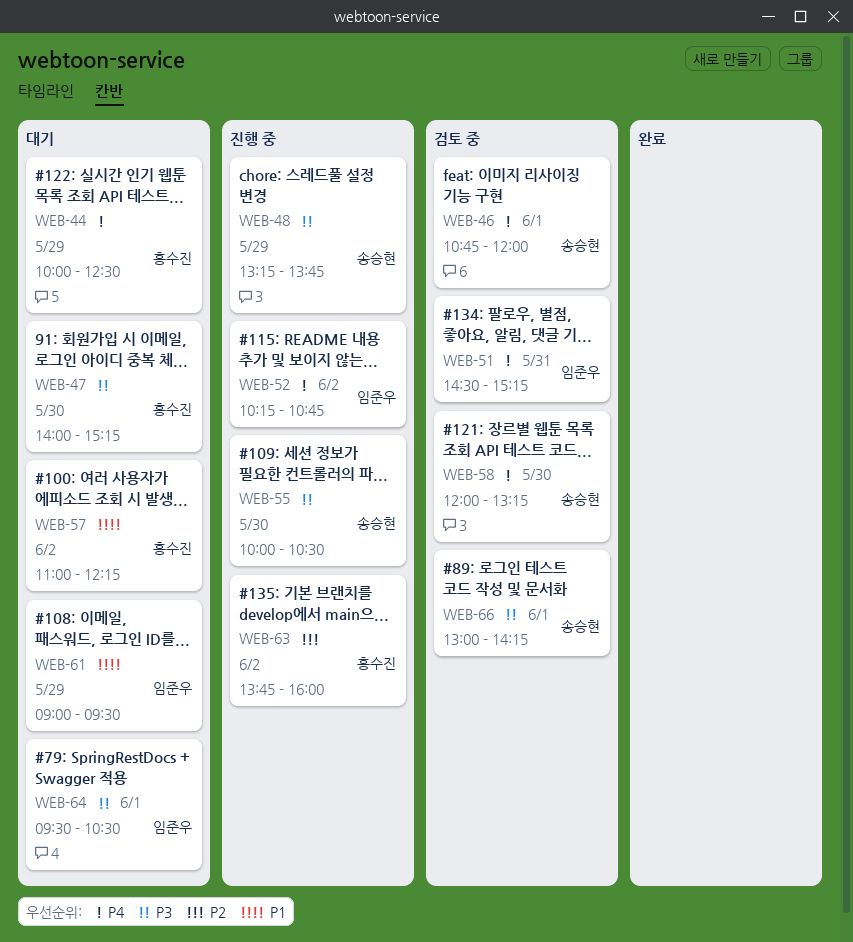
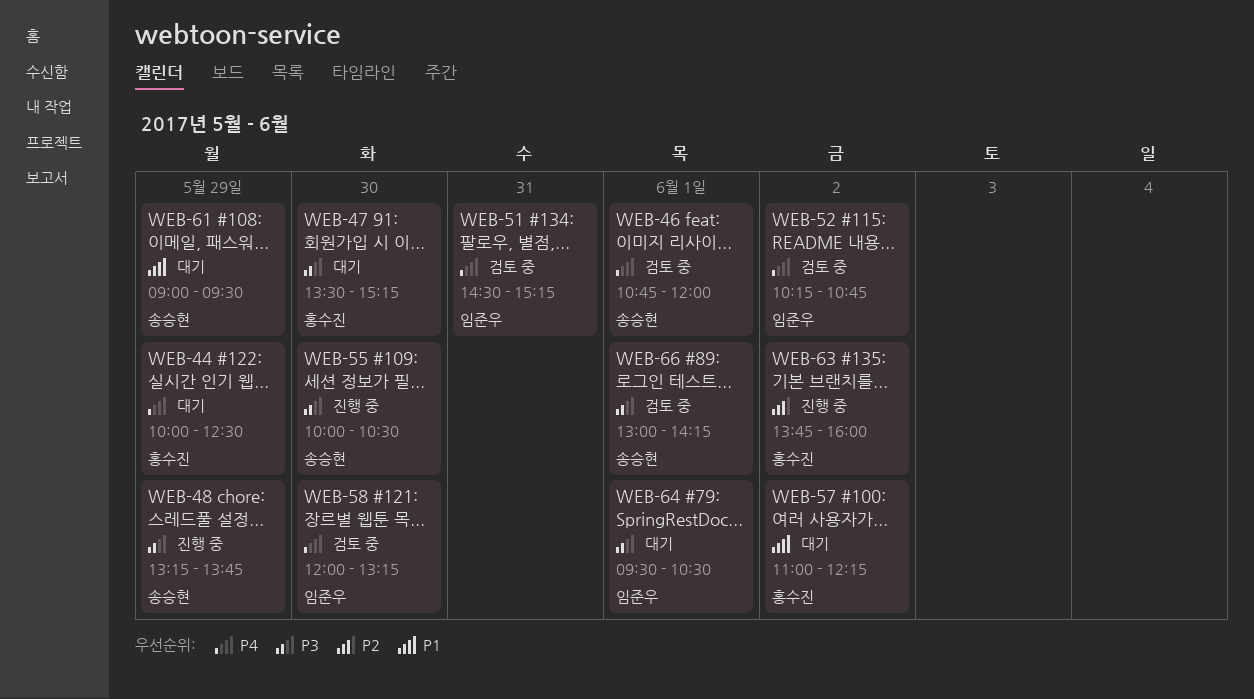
WEB-47, begins: 14:00 -> 13:30
WEB-52, status: 진행 중 -> 검토 중
WEB-58, owner: 송승현 -> 임준우
WEB-61, owner: 임준우 -> 송승현

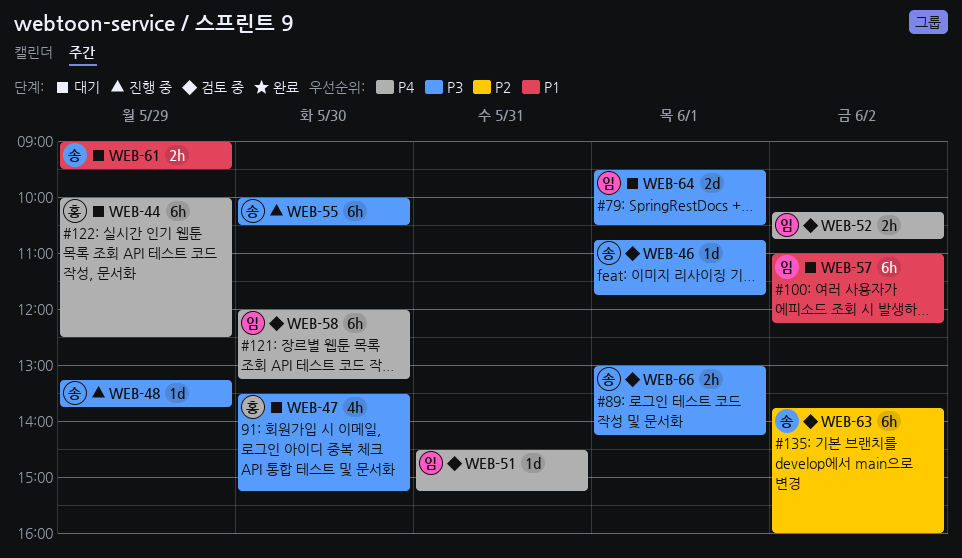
WEB-46, priority: P4 -> P3
WEB-46, ends: 12:00 -> 11:45
WEB-57, owner: 홍수진 -> 임준우
WEB-63, status: 진행 중 -> 검토 중
WEB-63, owner: 홍수진 -> 송승현

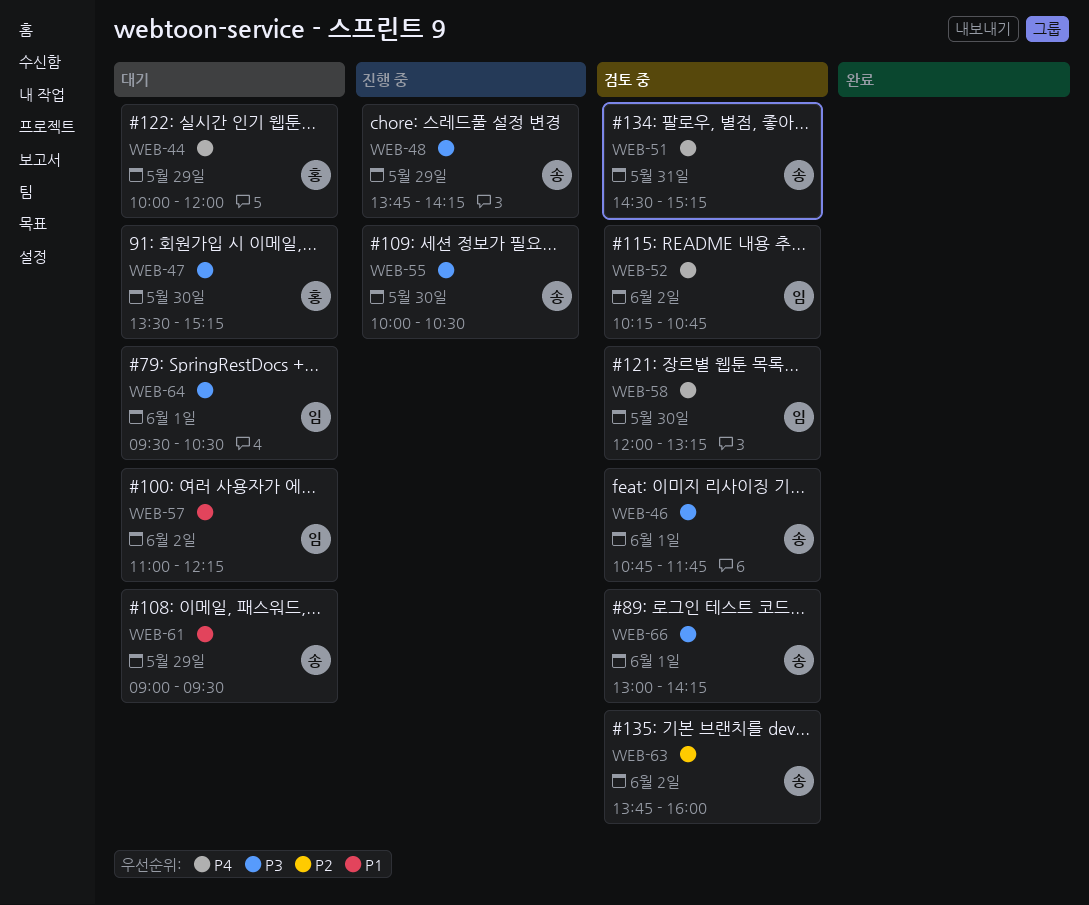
WEB-44, ends: 12:30 -> 12:00
WEB-48, begins: 13:15 -> 13:45
WEB-48, ends: 13:45 -> 14:15
WEB-51, owner: 임 -> 송

